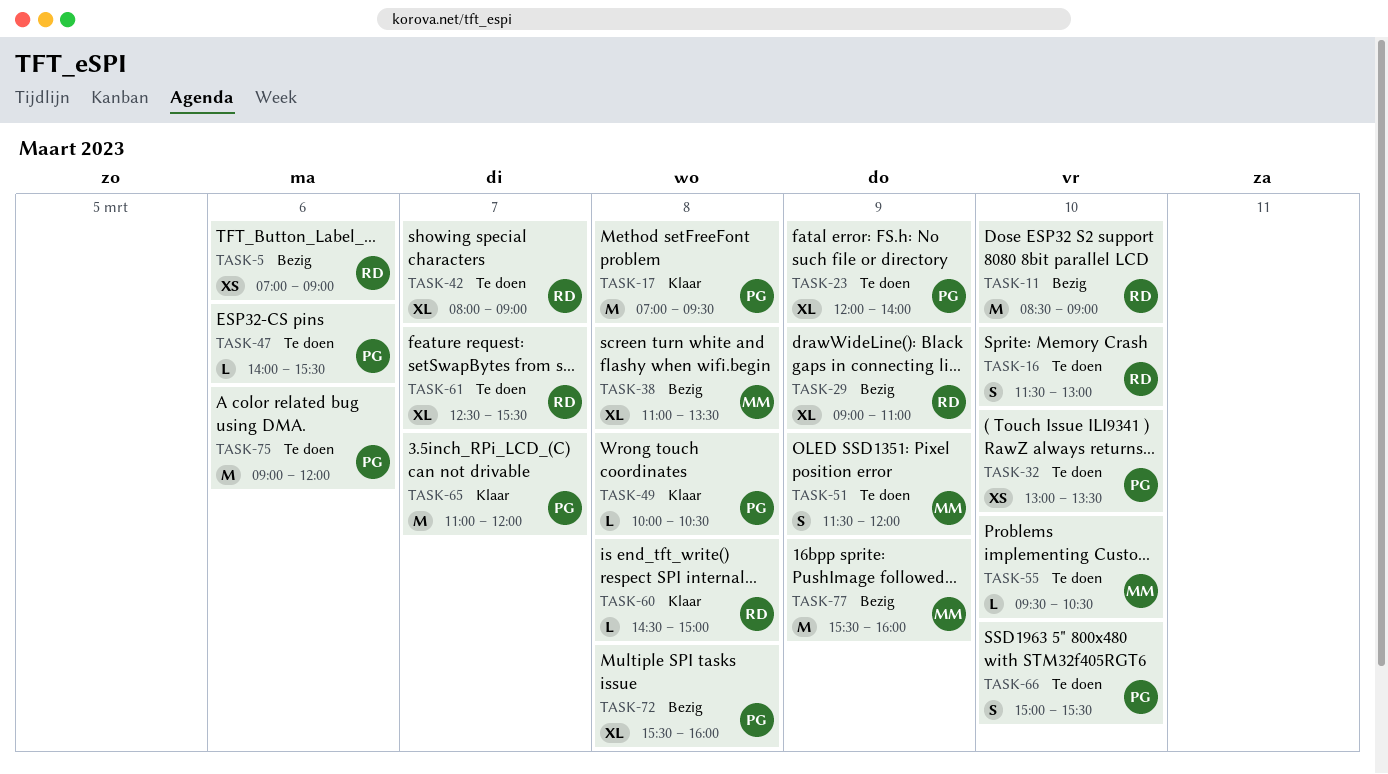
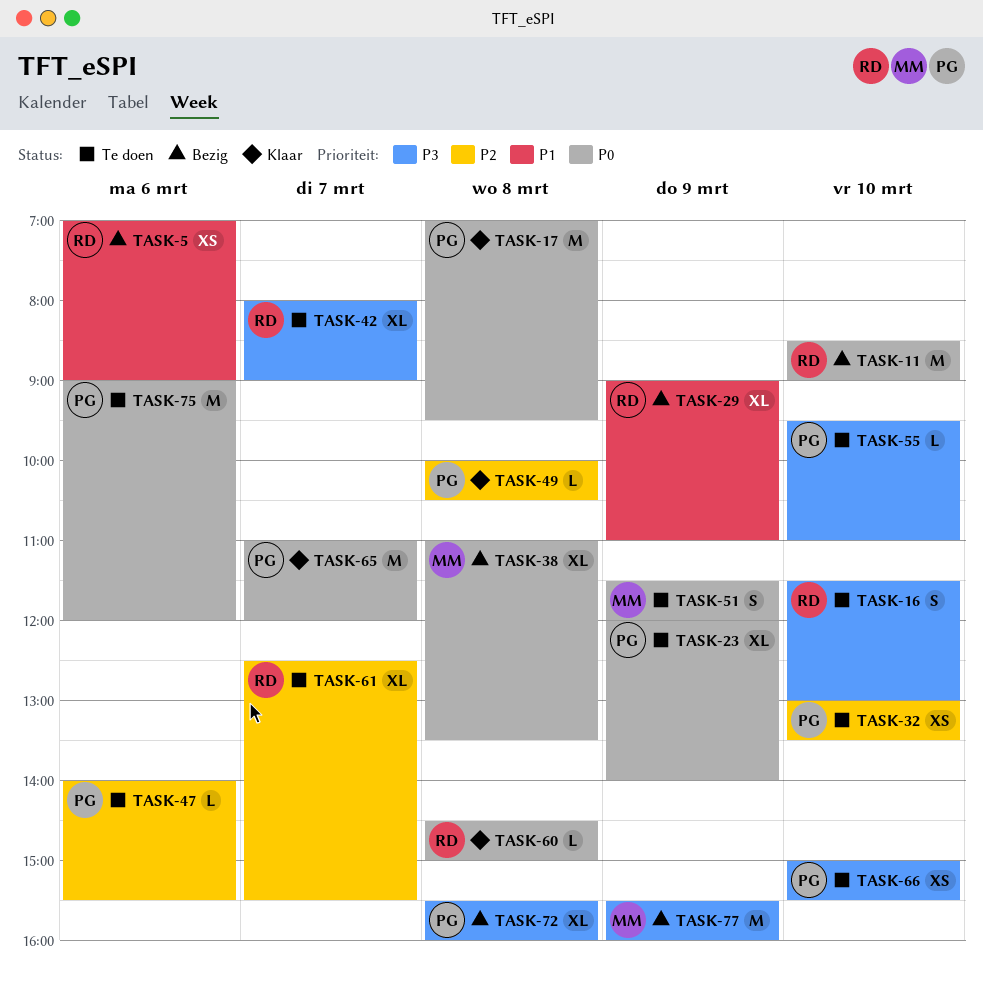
TASK-55, owner: MM -> PG
TASK-55, ends: 10:30 -> 11:00
TASK-66, estimate: S -> XS

